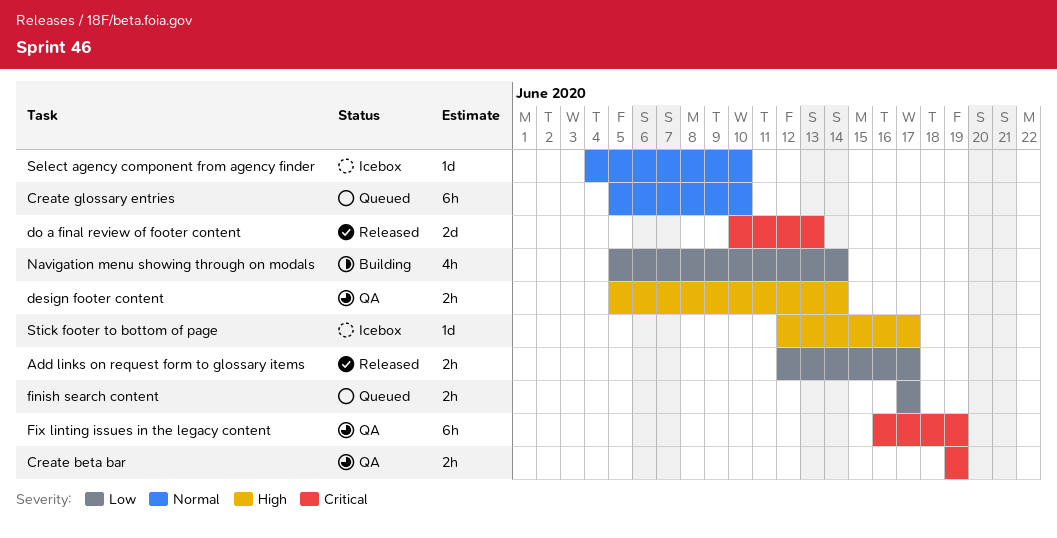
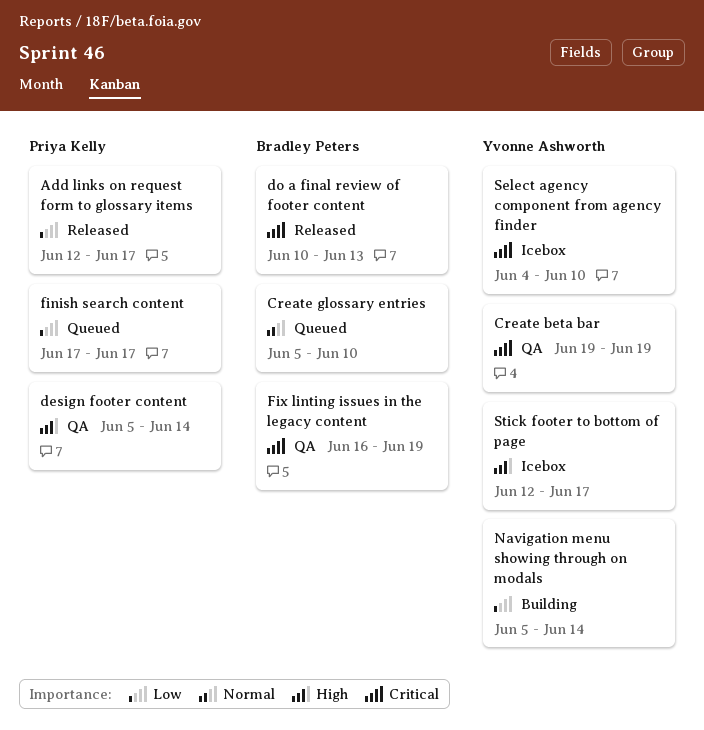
Select agency component from agency finder, priority: Normal -> Critical

